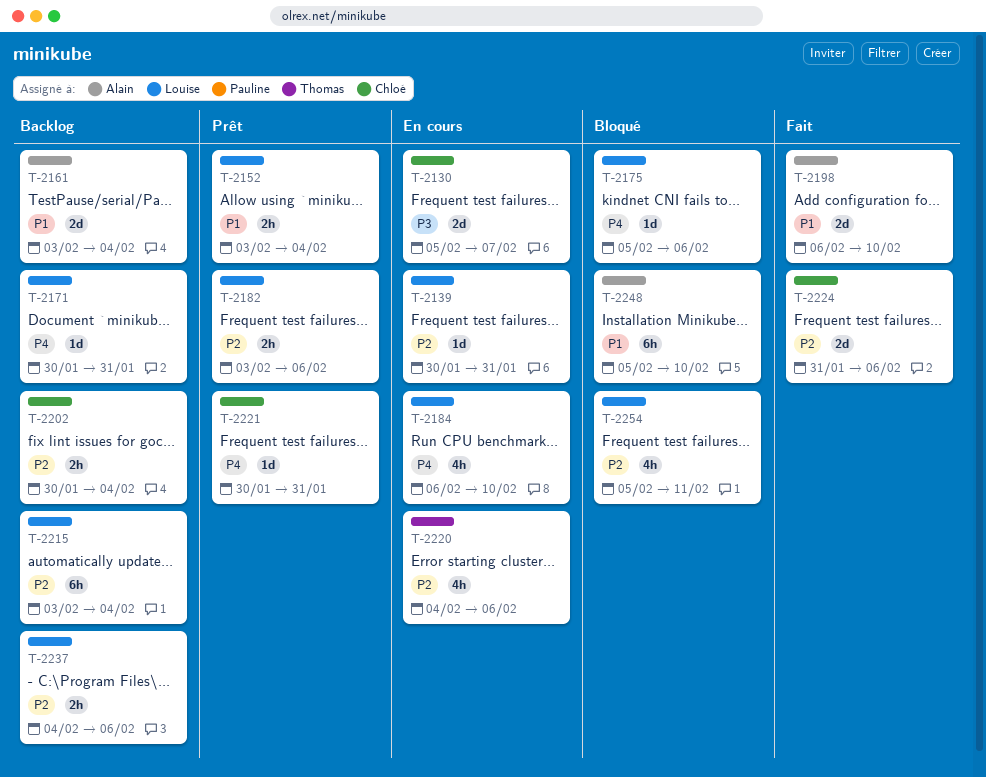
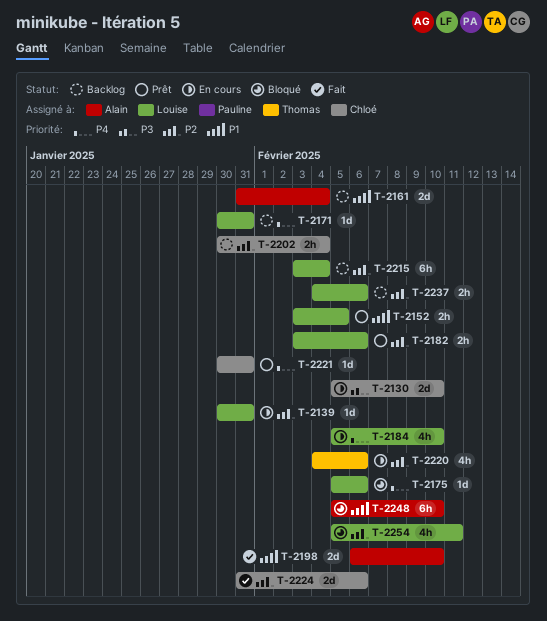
T-2130, due: Feb 7 -> Feb 10
T-2152, due: Feb 4 -> Feb 5
T-2161, start: Feb 3 -> Jan 31
T-2184, start: Feb 6 -> Feb 5

